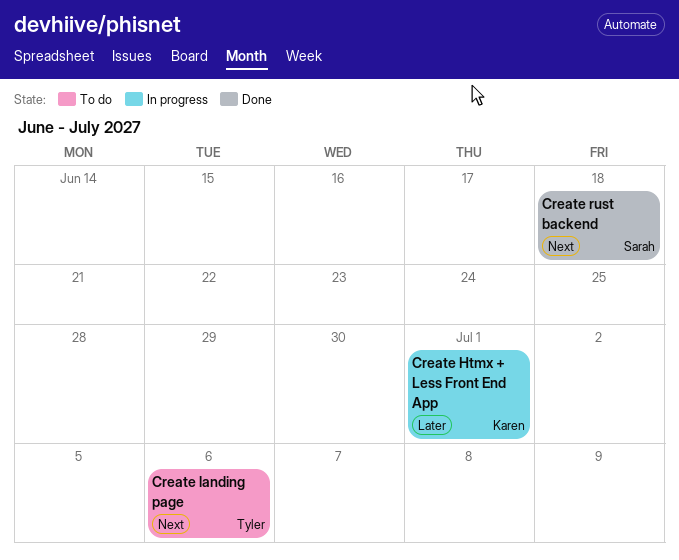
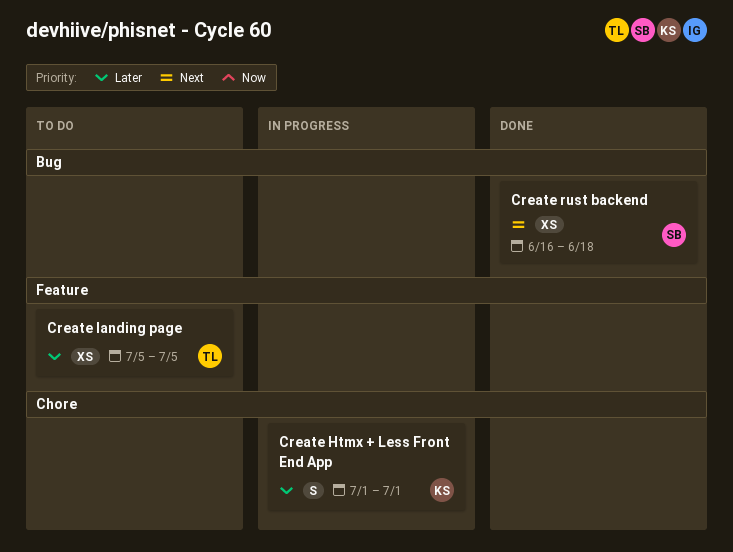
Create landing page, priority: Next -> Later
Create landing page, due: Jul 6 -> Jul 5

